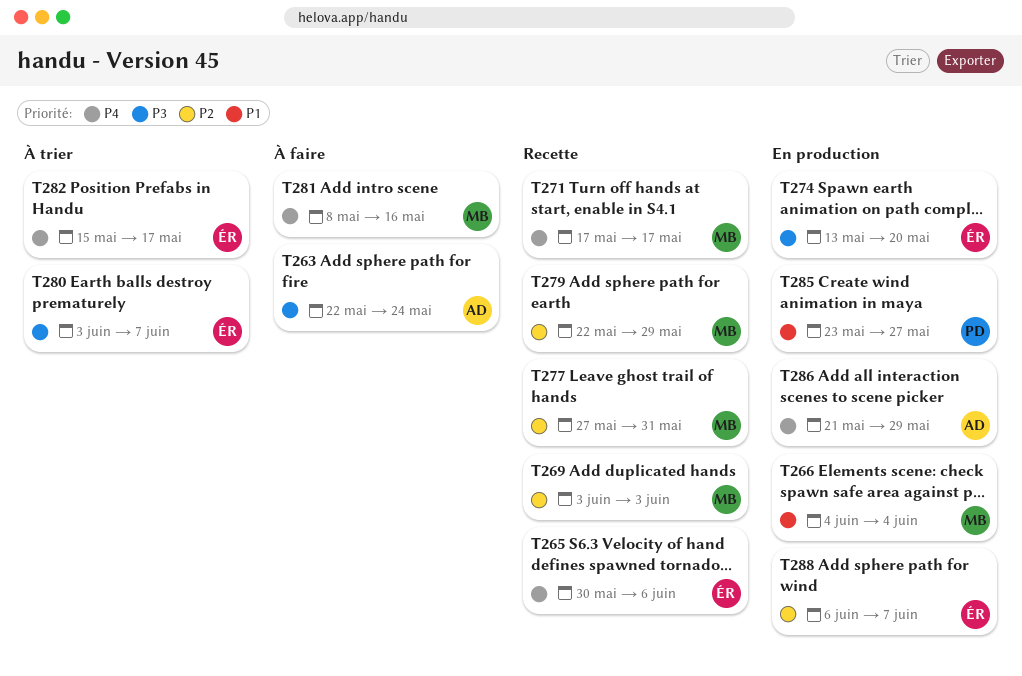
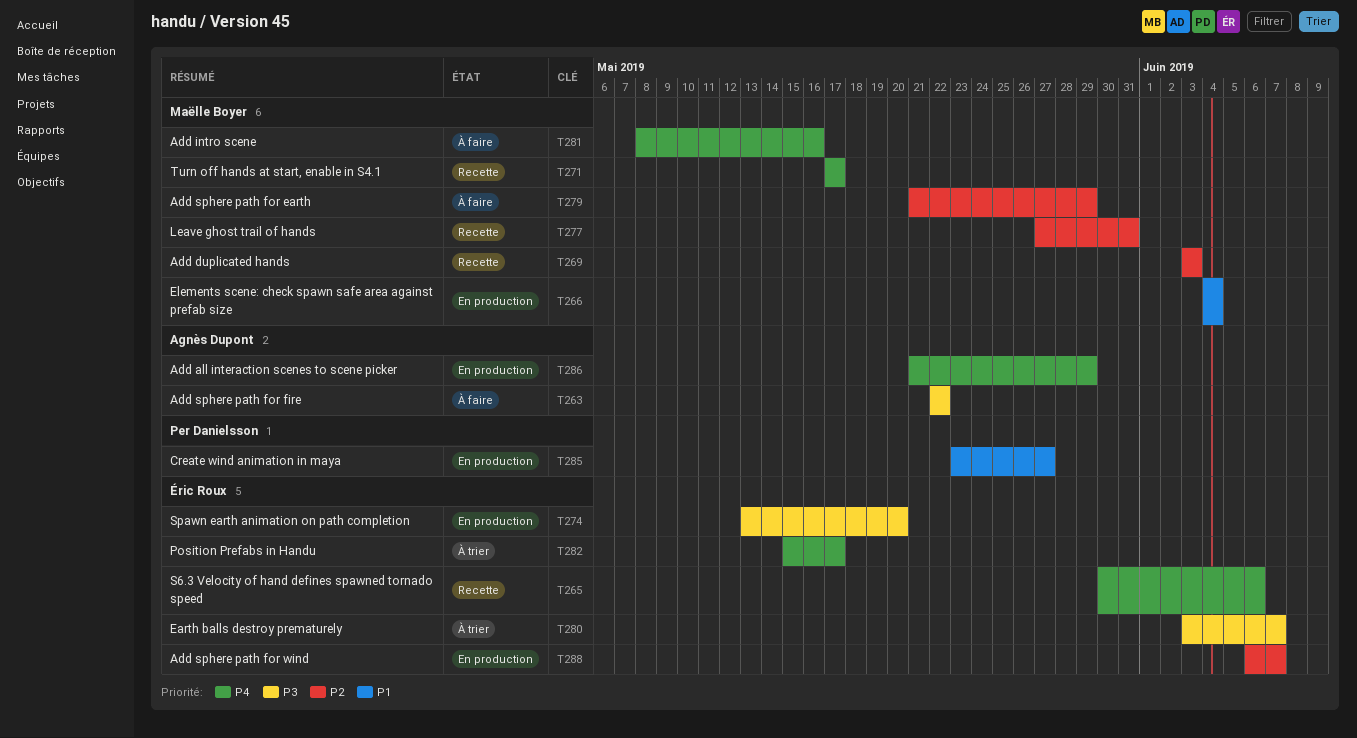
T263, due: May 24 -> May 22
T279, status: Recette -> À faire
T279, start: May 22 -> May 21

